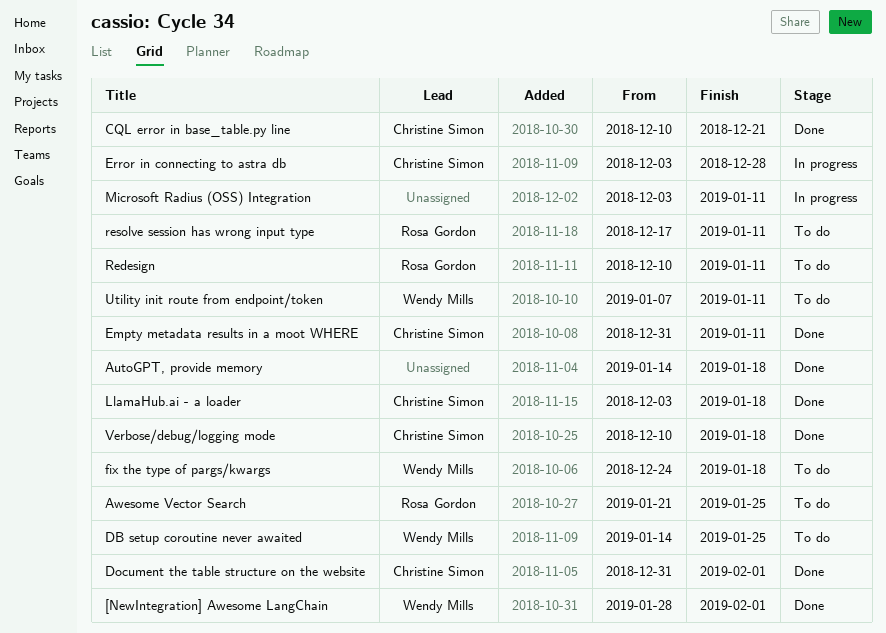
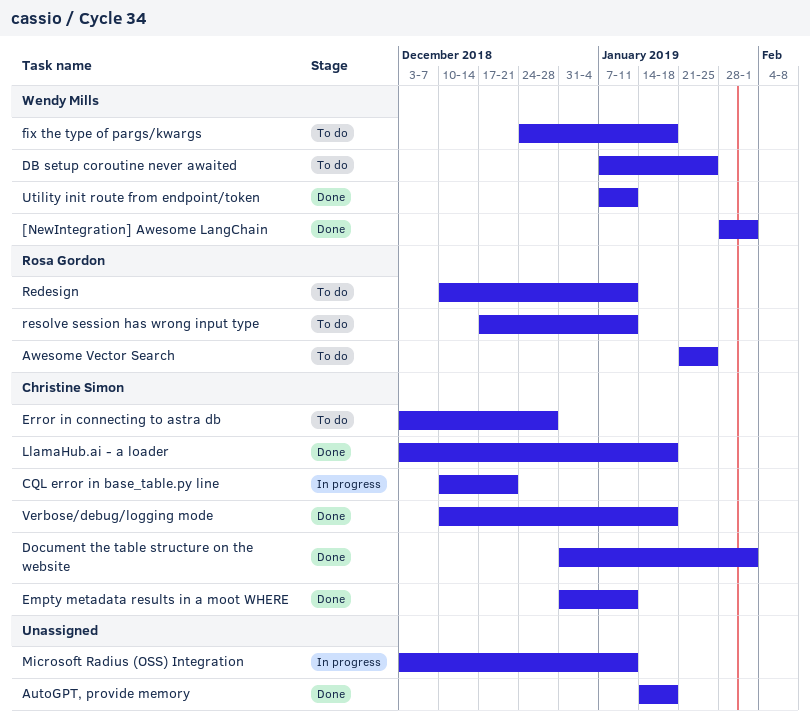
CQL error in base_table.py line, status: Done -> In progress
DB setup coroutine never awaited, start: Jan 14 -> Jan 7
Error in connecting to astra db, status: In progress -> To do
Utility init route from endpoint/token, status: To do -> Done

